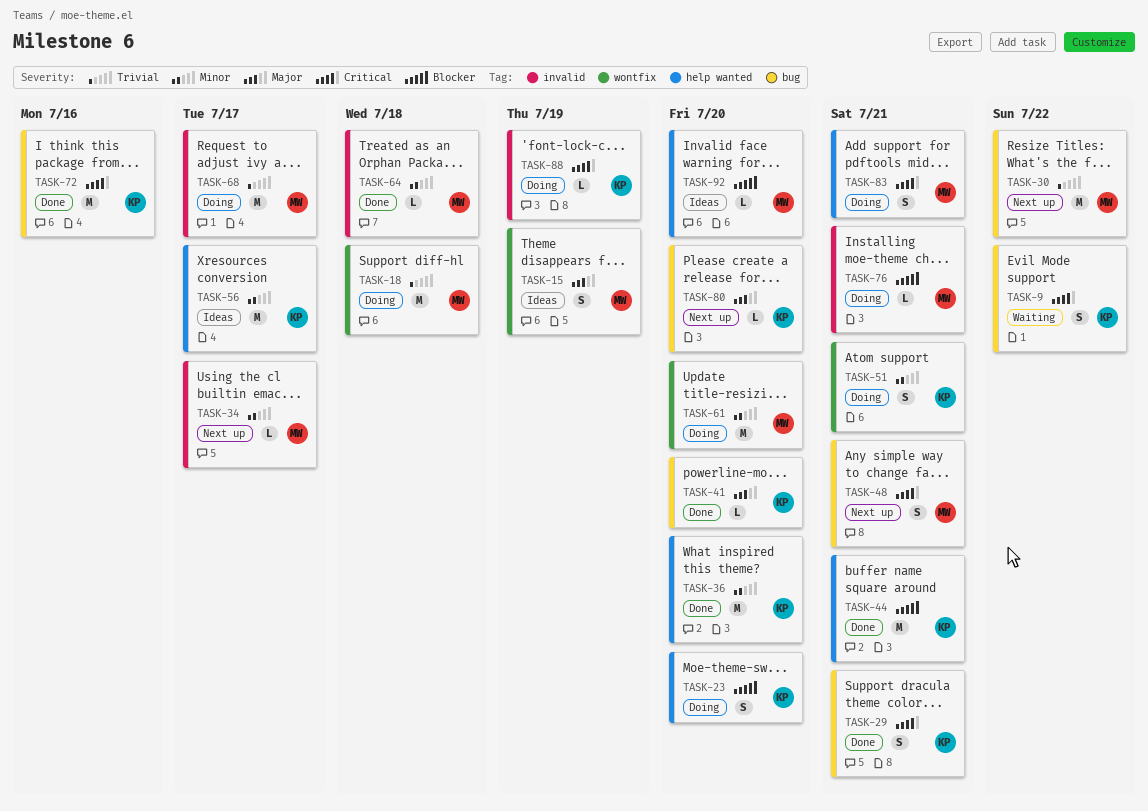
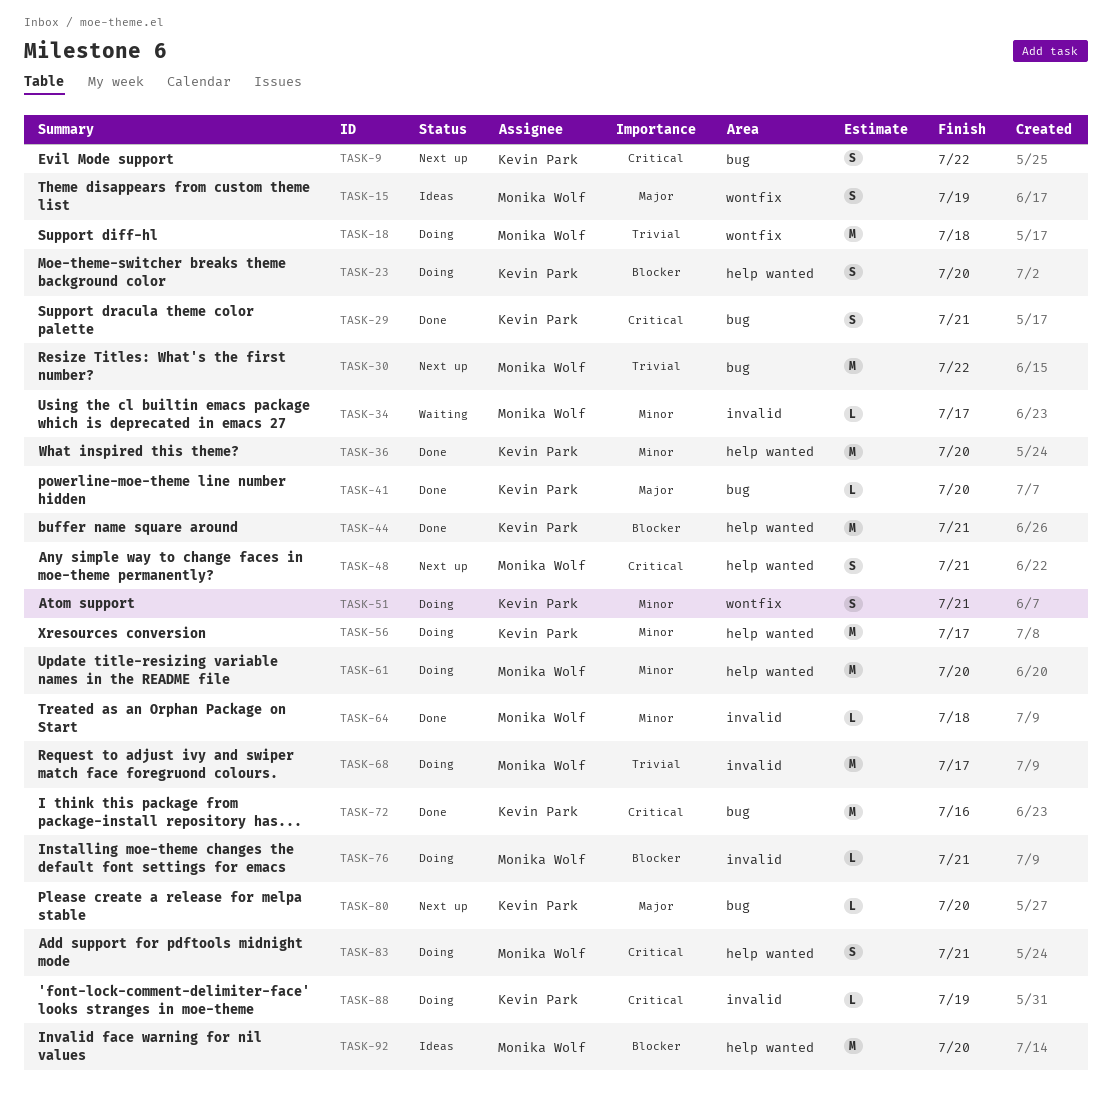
TASK-9, status: Waiting -> Next up
TASK-34, status: Next up -> Waiting
TASK-48, label: bug -> help wanted
TASK-56, status: Ideas -> Doing
TASK-61, label: wontfix -> help wanted
TASK-92, estimate: L -> M

